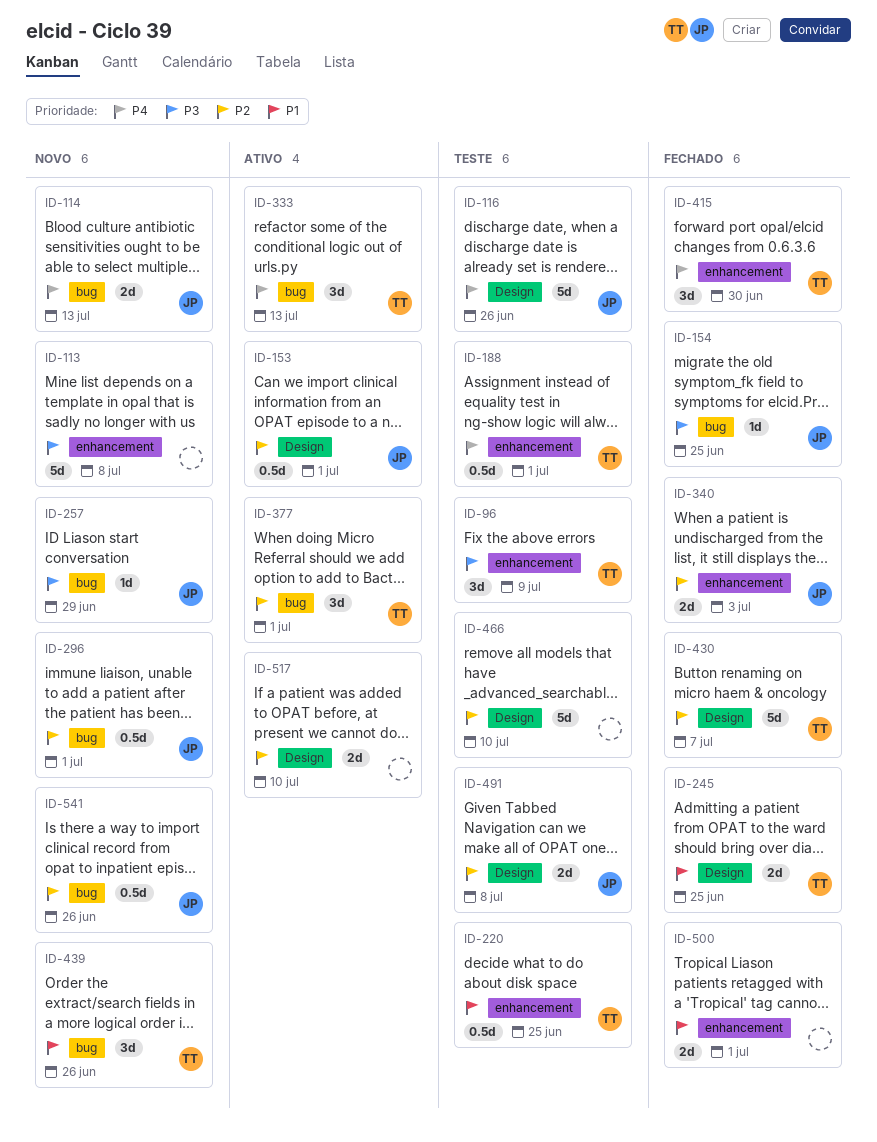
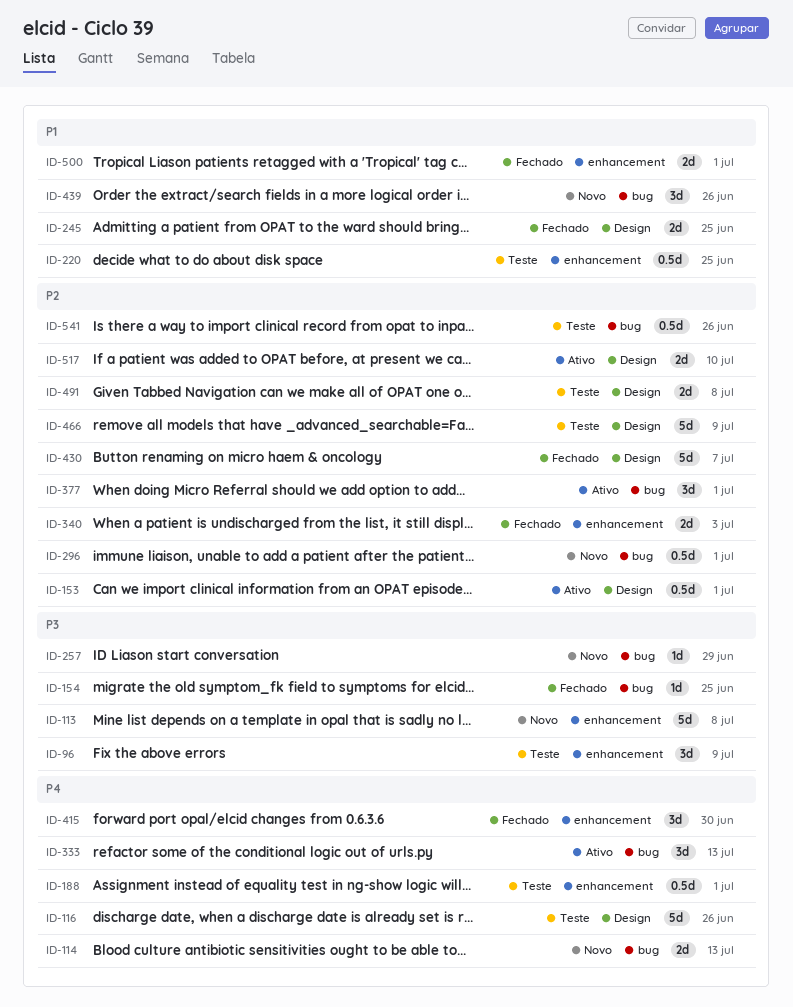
ID-466, due: Jul 10 -> Jul 9
ID-541, status: Novo -> Teste

